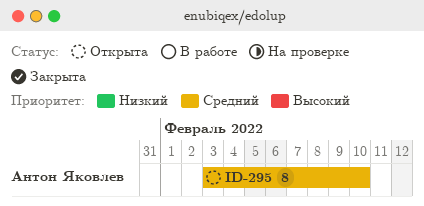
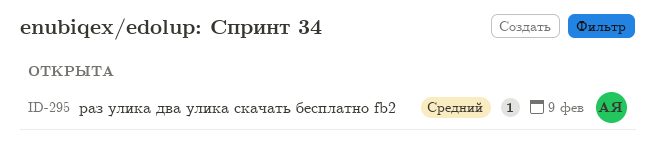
ID-295, estimate: 8 -> 1
ID-295, due: Feb 10 -> Feb 9

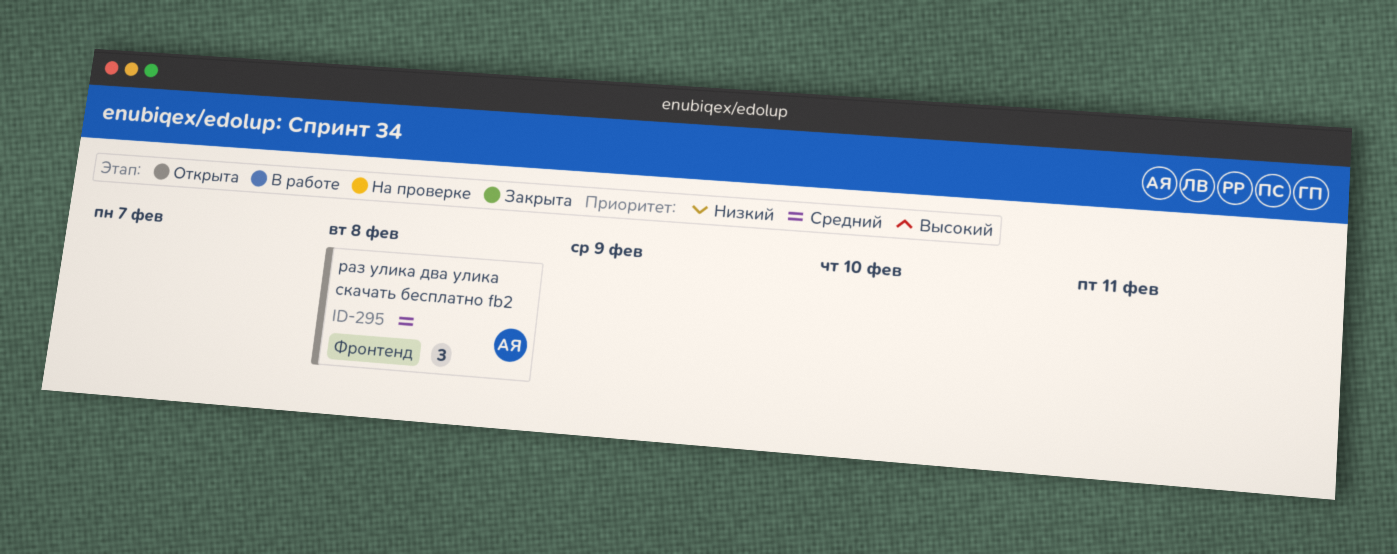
ID-295, estimate: 1 -> 3
ID-295, due: Feb 9 -> Feb 8

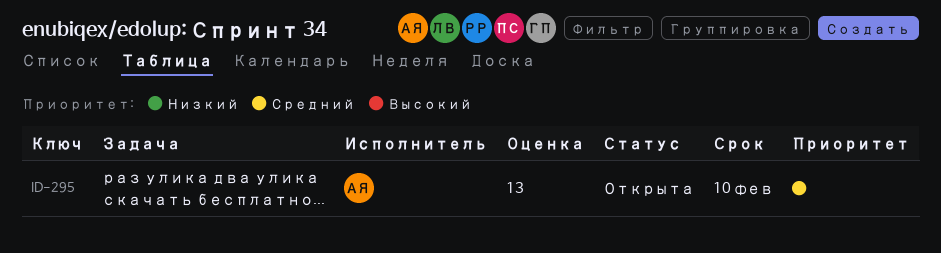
ID-295, estimate: 3 -> 13
ID-295, due: Feb 8 -> Feb 10

